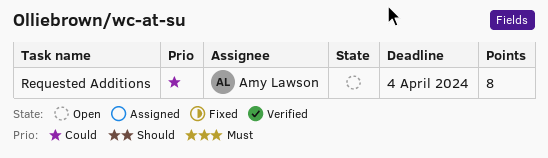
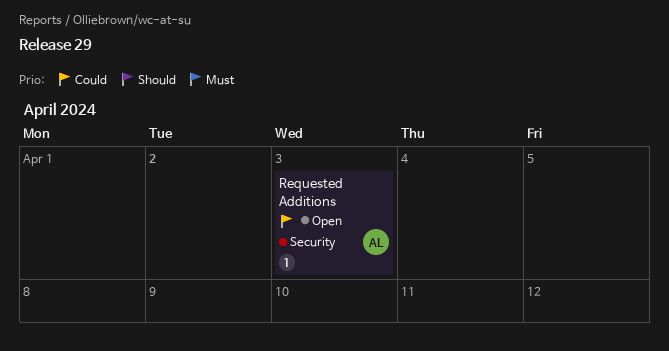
Requested Additions, estimate: 8 -> 1
Requested Additions, due: Apr 4 -> Apr 3

